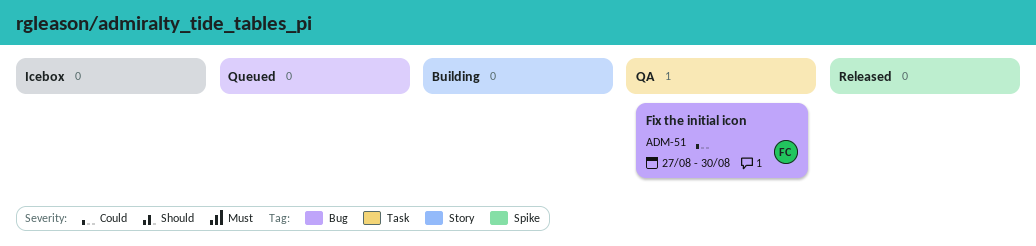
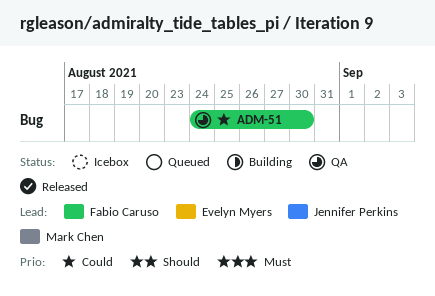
ADM-51, start: Aug 27 -> Aug 24

